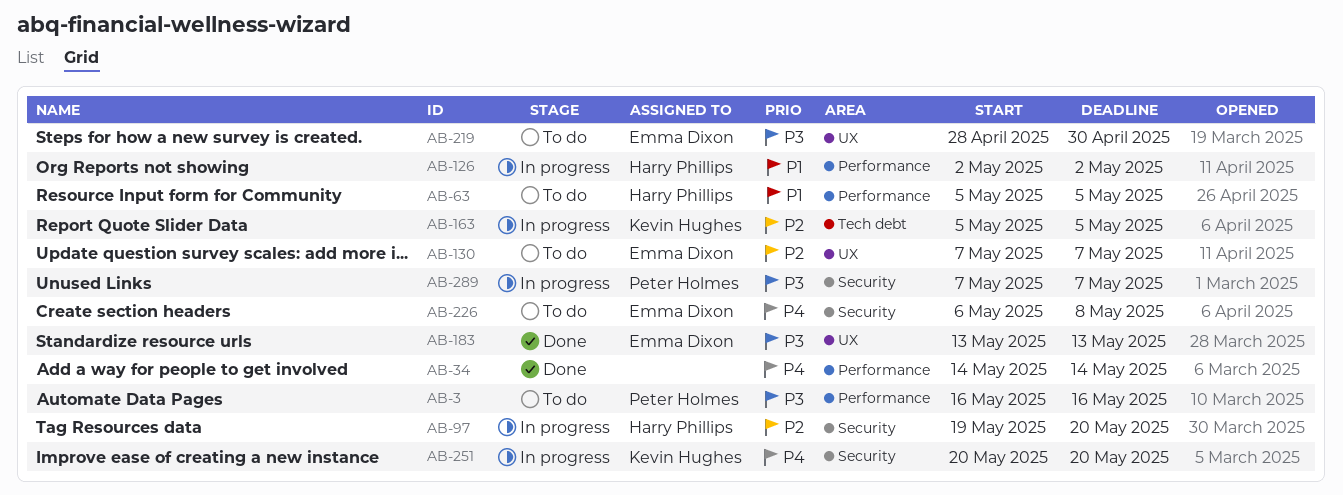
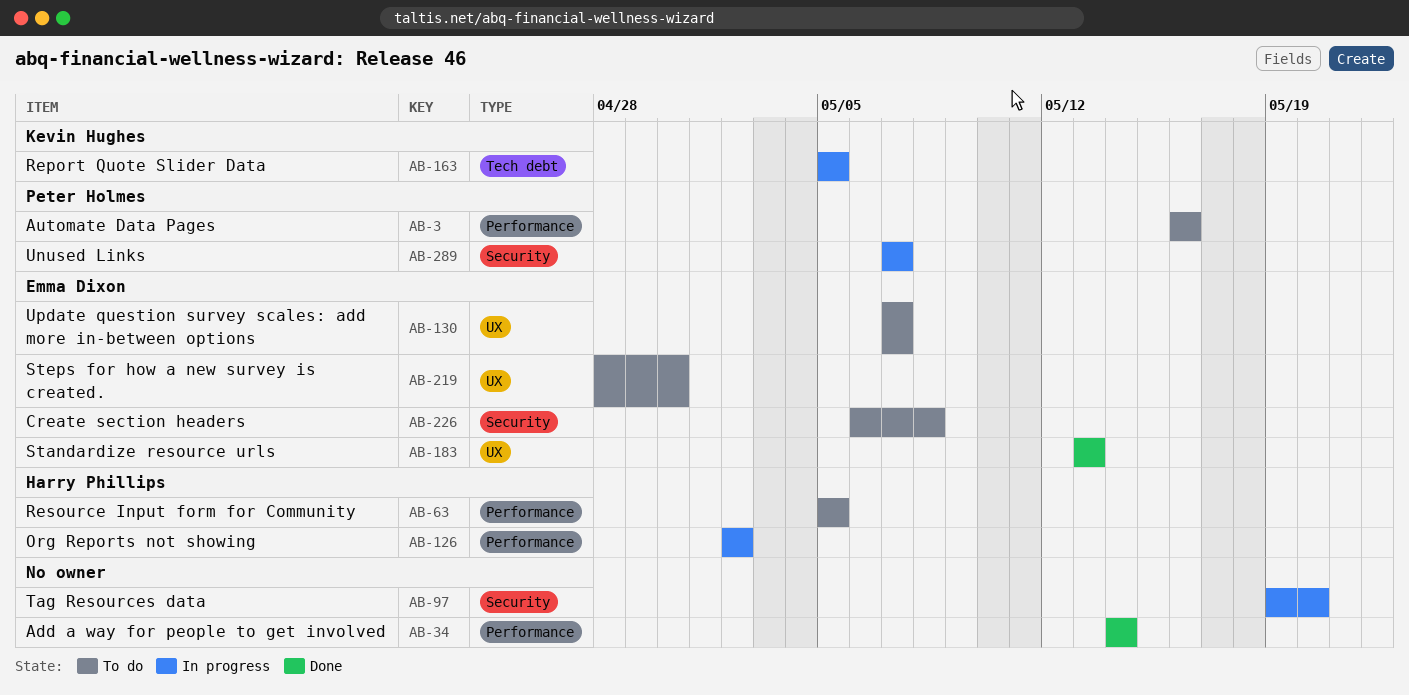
AB-97, owner: Harry Phillips -> none
AB-251: present -> none

